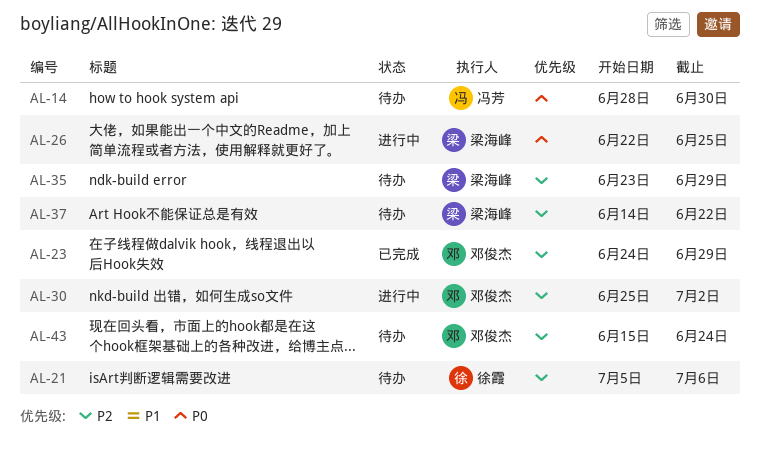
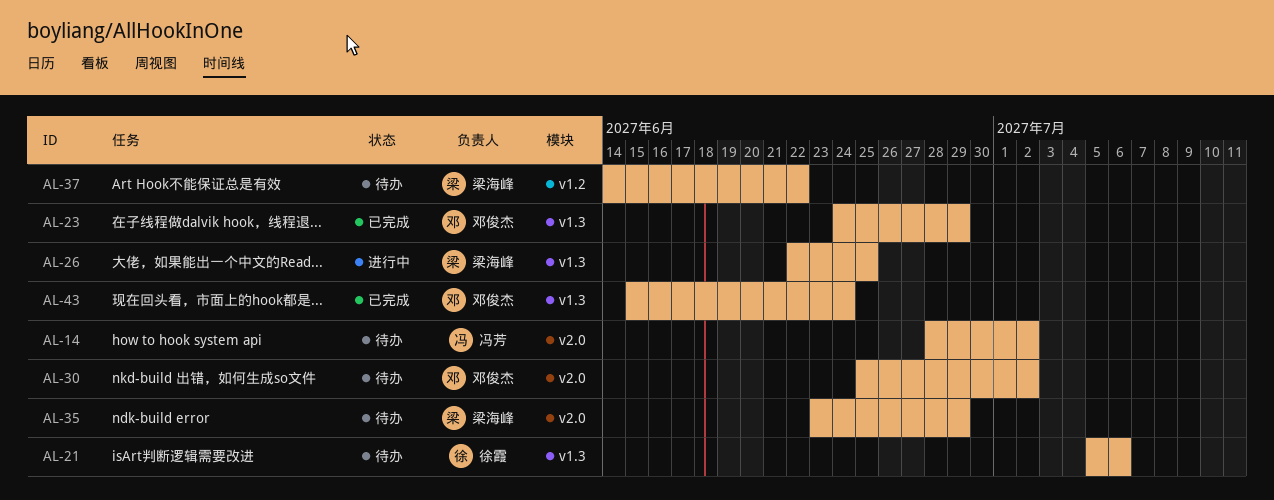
AL-14, due: Jun 30 -> Jul 2
AL-30, status: 进行中 -> 待办
AL-43, status: 待办 -> 已完成

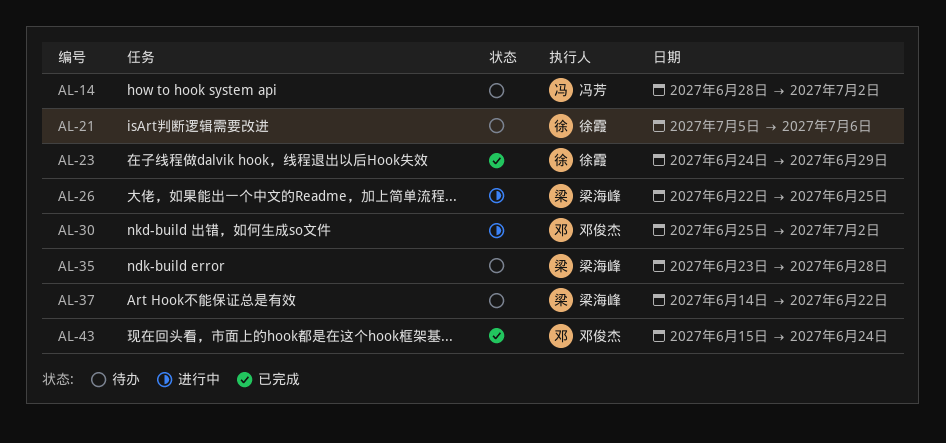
AL-23, owner: 邓俊杰 -> 徐霞
AL-30, status: 待办 -> 进行中
AL-35, due: Jun 29 -> Jun 28

